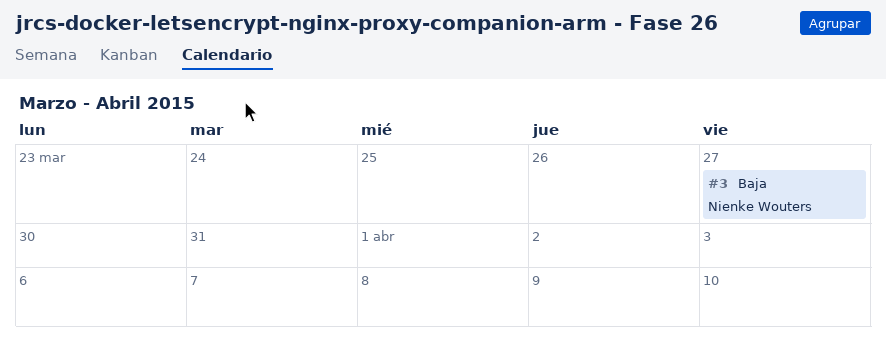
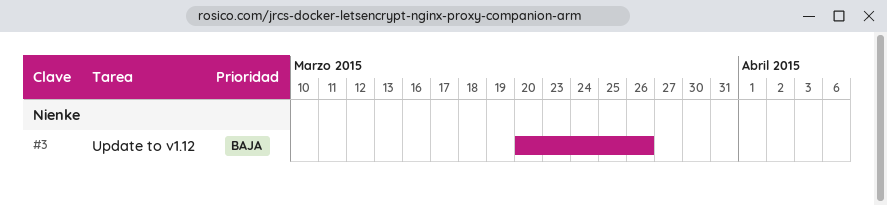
#3, due: Mar 27 -> Mar 26

